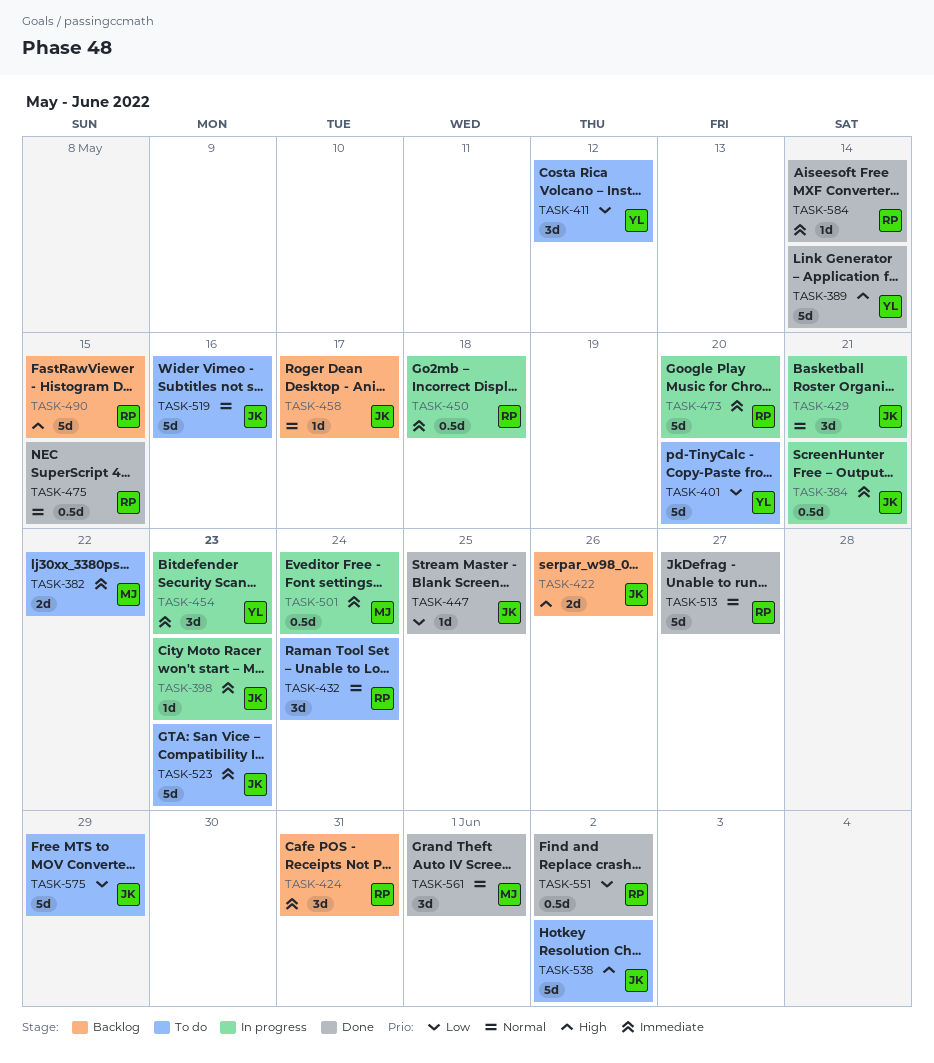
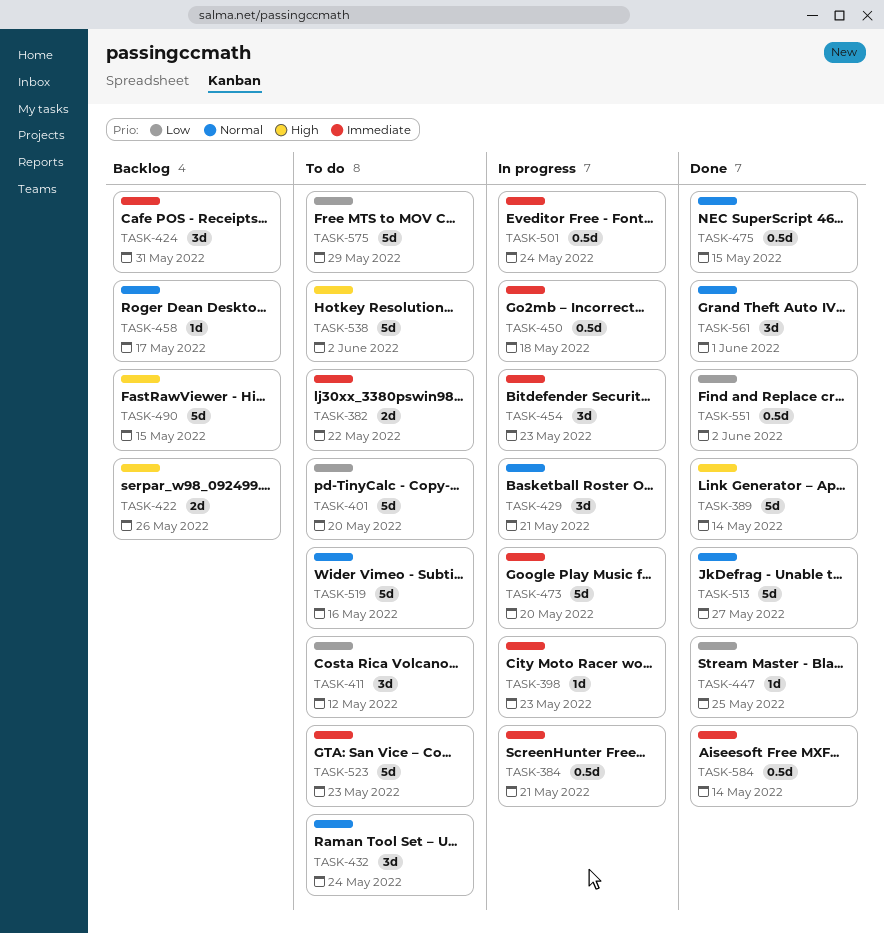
TASK-584, estimate: 1d -> 0.5d

